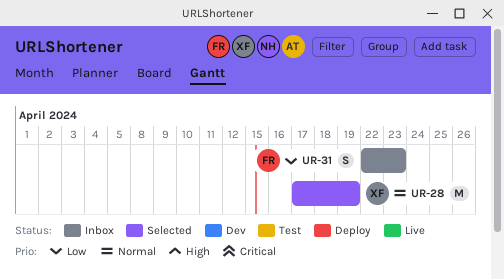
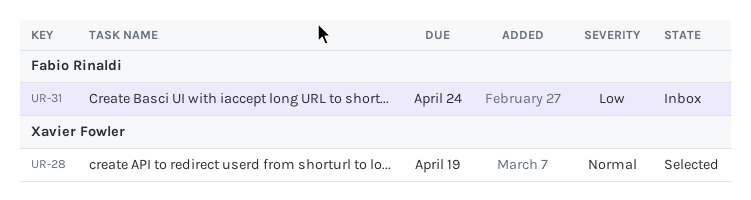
UR-31, due: Apr 23 -> Apr 24

